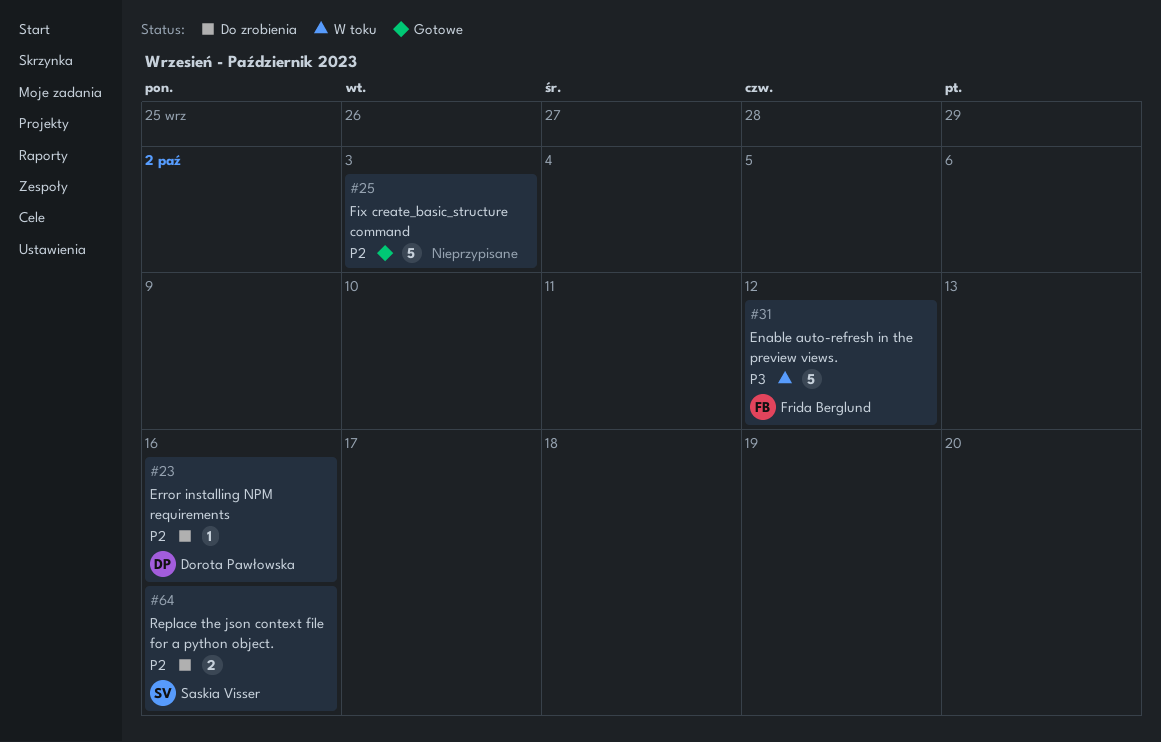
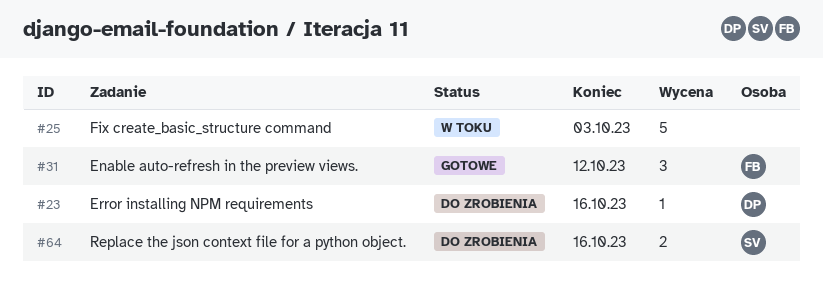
#25, status: Gotowe -> W toku
#31, status: W toku -> Gotowe
#31, estimate: 5 -> 3

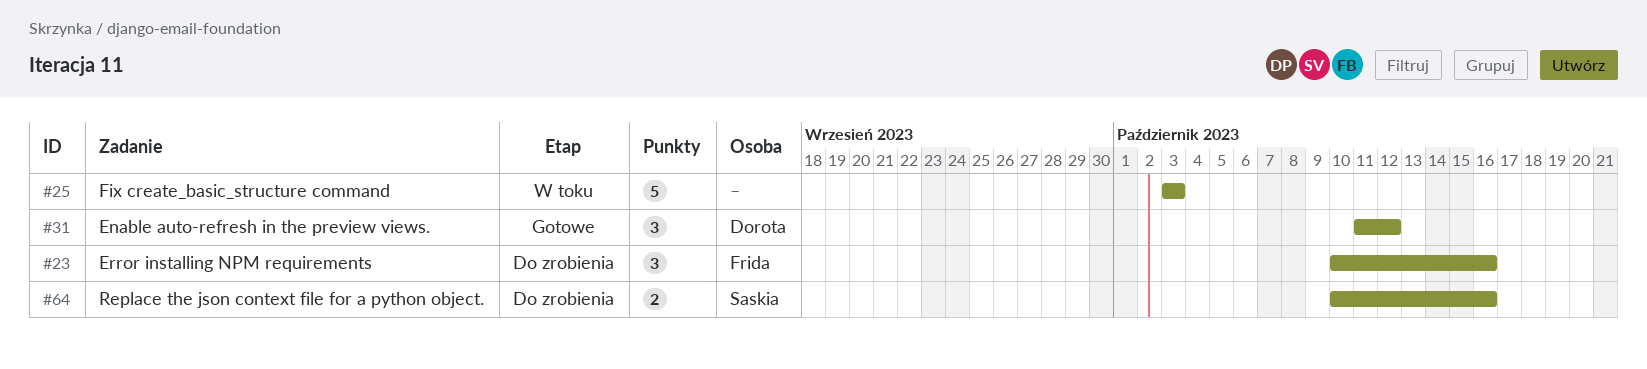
#23, owner: Dorota -> Frida
#23, estimate: 1 -> 3
#31, owner: Frida -> Dorota

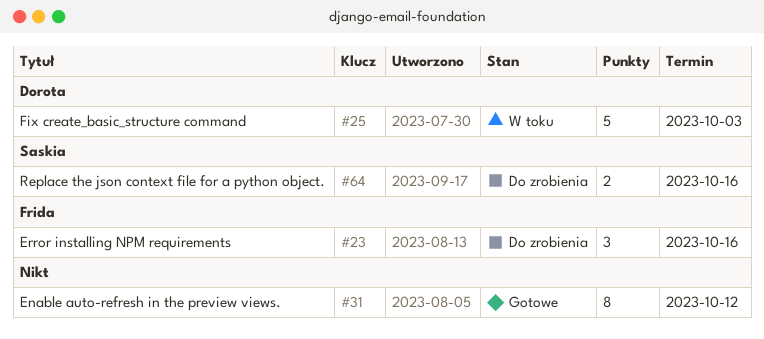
#25, owner: none -> Dorota
#31, owner: Dorota -> none
#31, estimate: 3 -> 8

